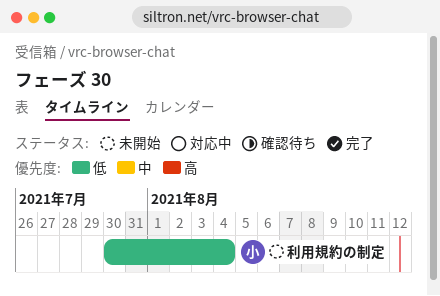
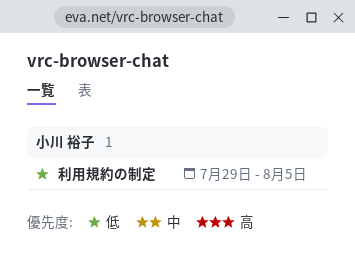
利用規約の制定, start: Jul 30 -> Jul 29
利用規約の制定, due: Aug 4 -> Aug 5

